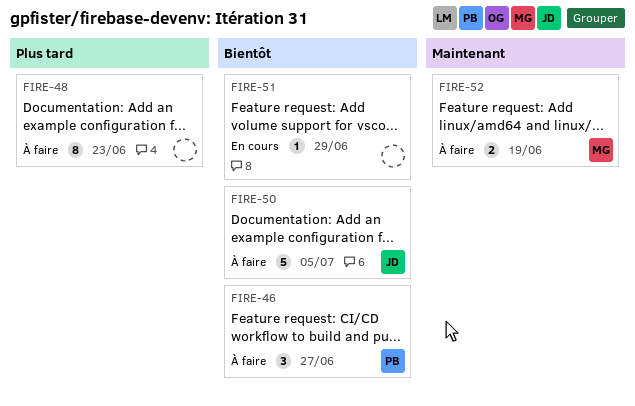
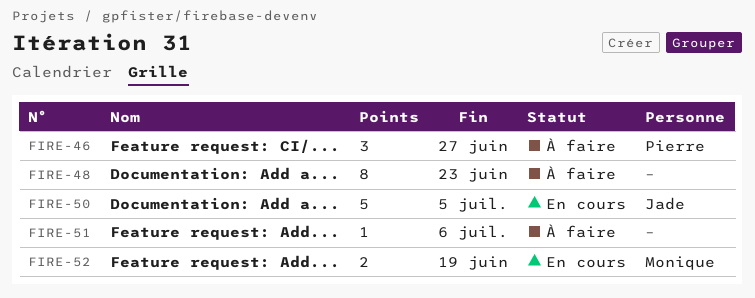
FIRE-50, status: À faire -> En cours
FIRE-51, status: En cours -> À faire
FIRE-51, due: Jun 29 -> Jul 6
FIRE-52, status: À faire -> En cours

